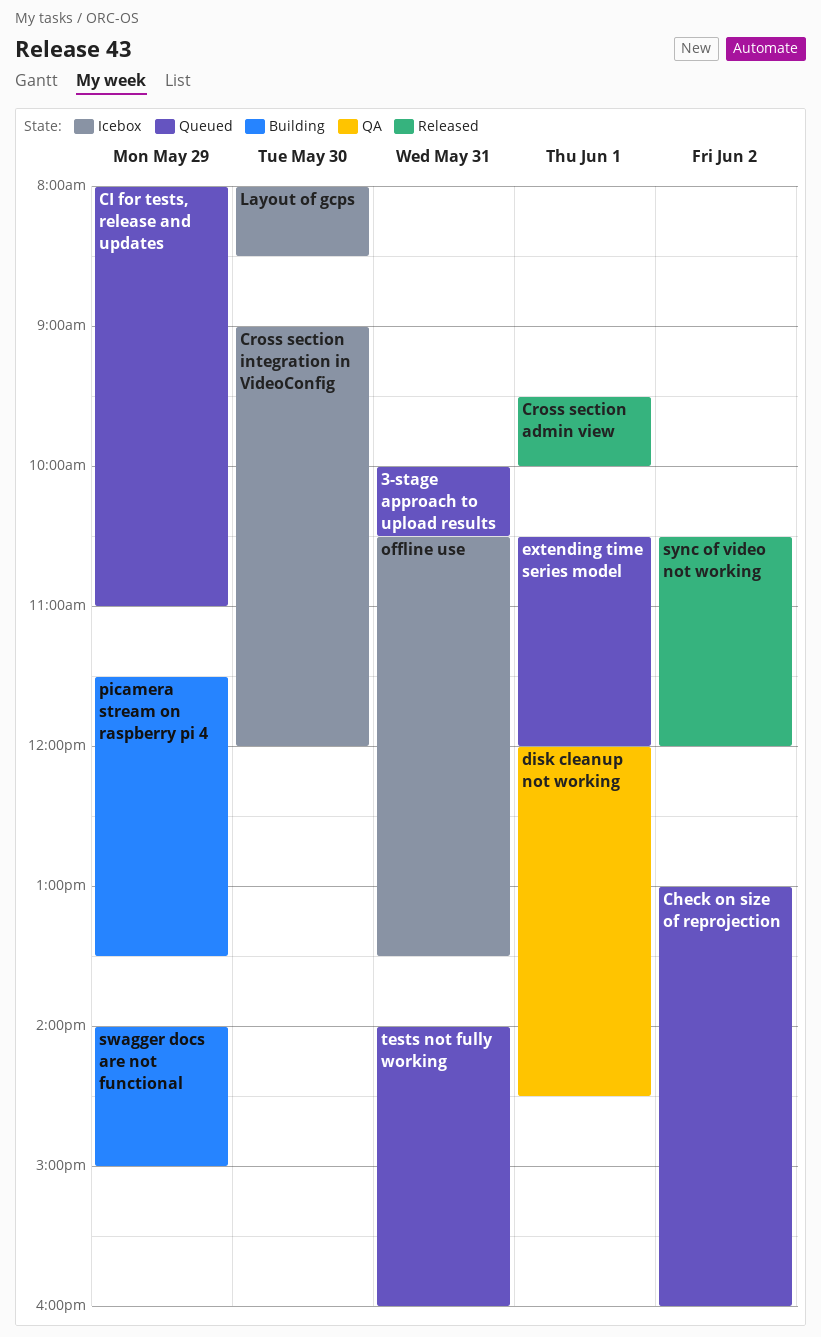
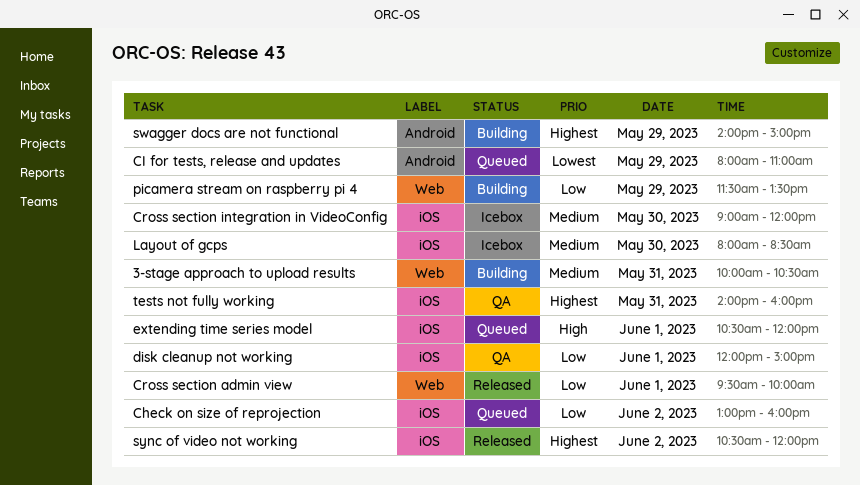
3-stage approach to upload results, status: Queued -> Building
disk cleanup not working, ends: 14:30 -> 15:00
offline use: present -> none
tests not fully working, status: Queued -> QA

